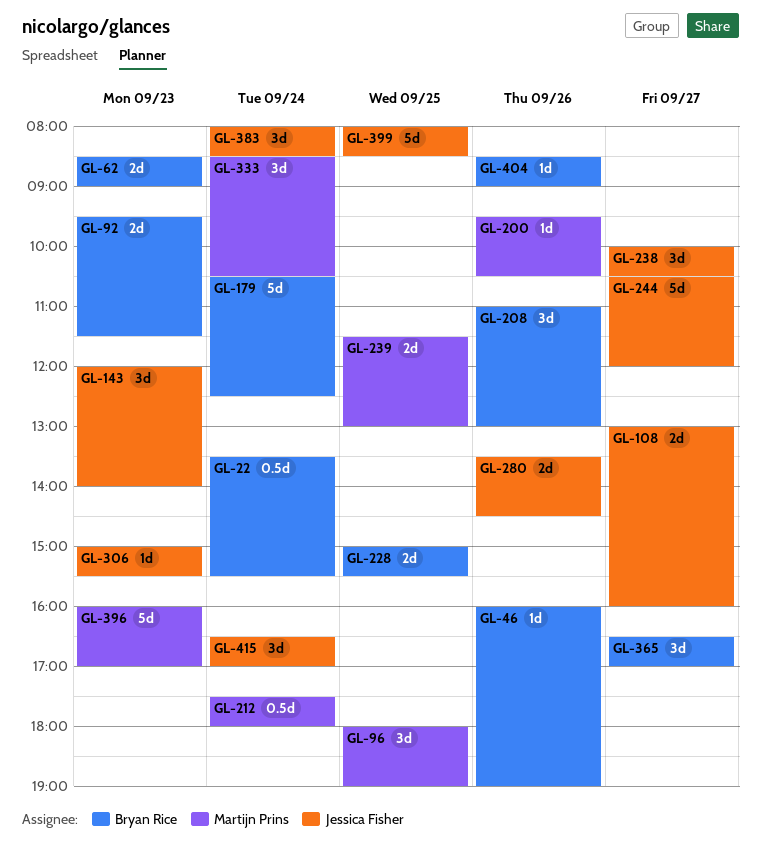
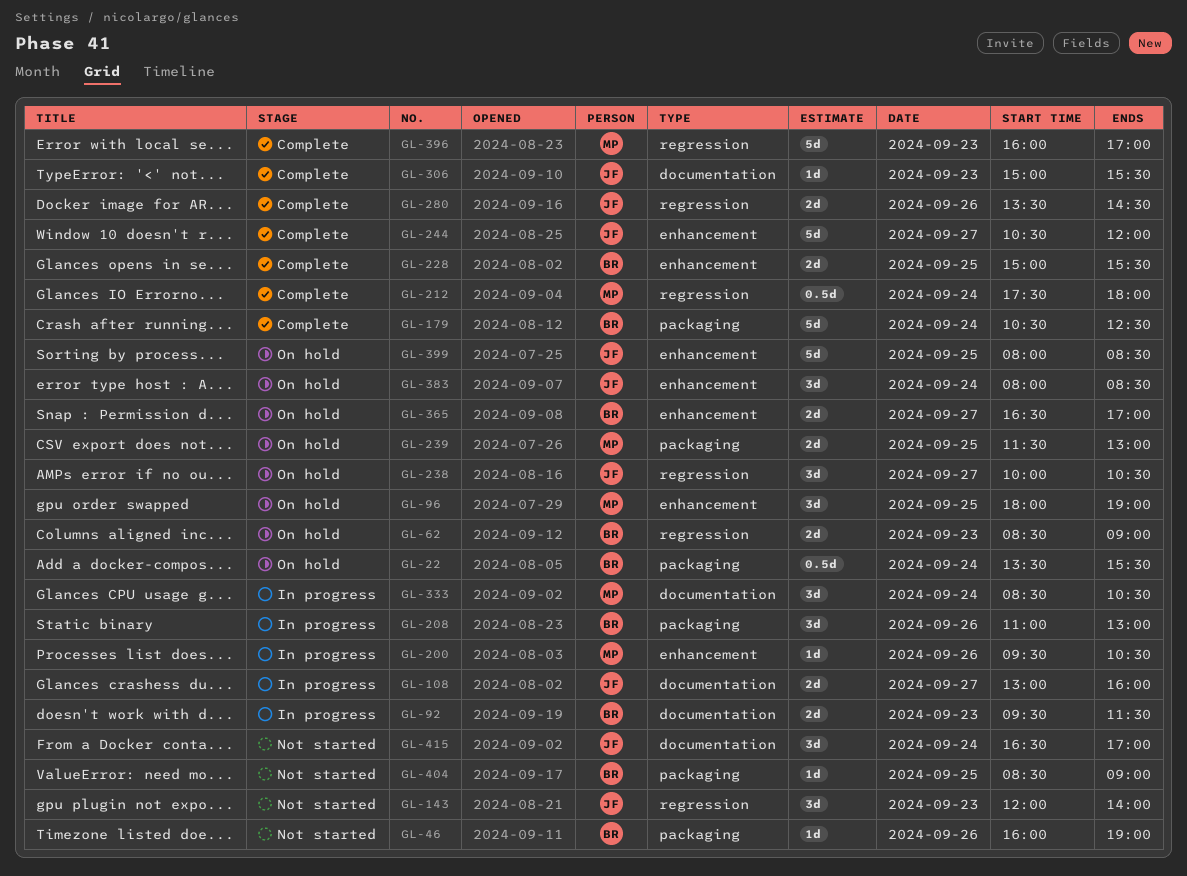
GL-365, estimate: 3d -> 2d
GL-404, day: Sep 26 -> Sep 25

